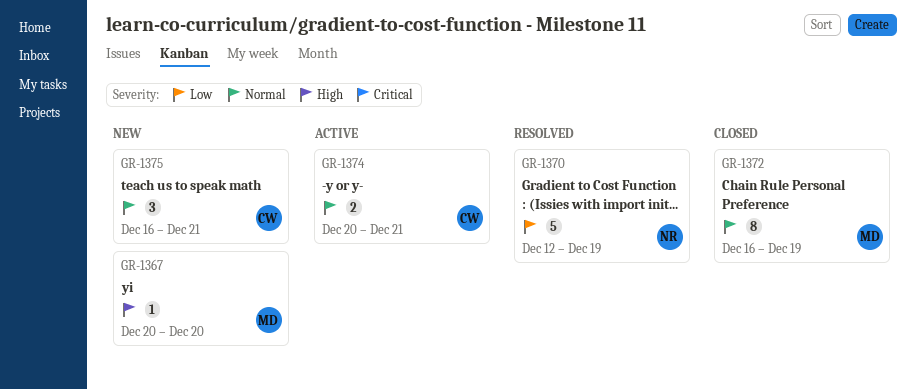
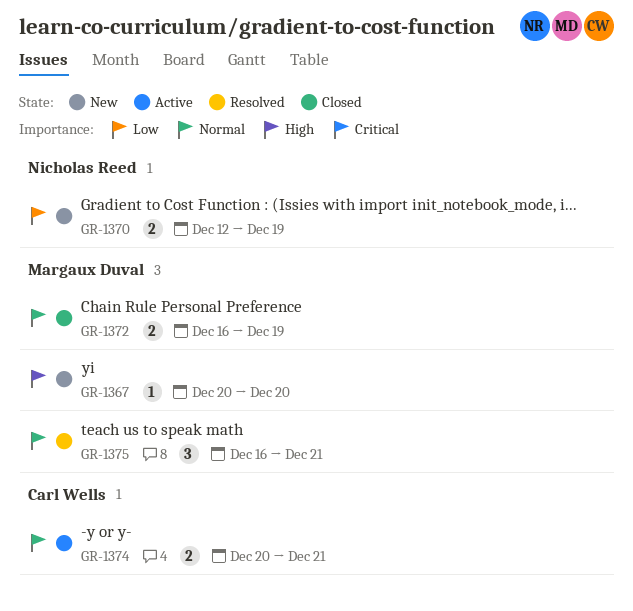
GR-1370, status: Resolved -> New
GR-1370, estimate: 5 -> 2
GR-1372, estimate: 8 -> 2
GR-1375, status: New -> Resolved
GR-1375, owner: Carl Wells -> Margaux Duval

